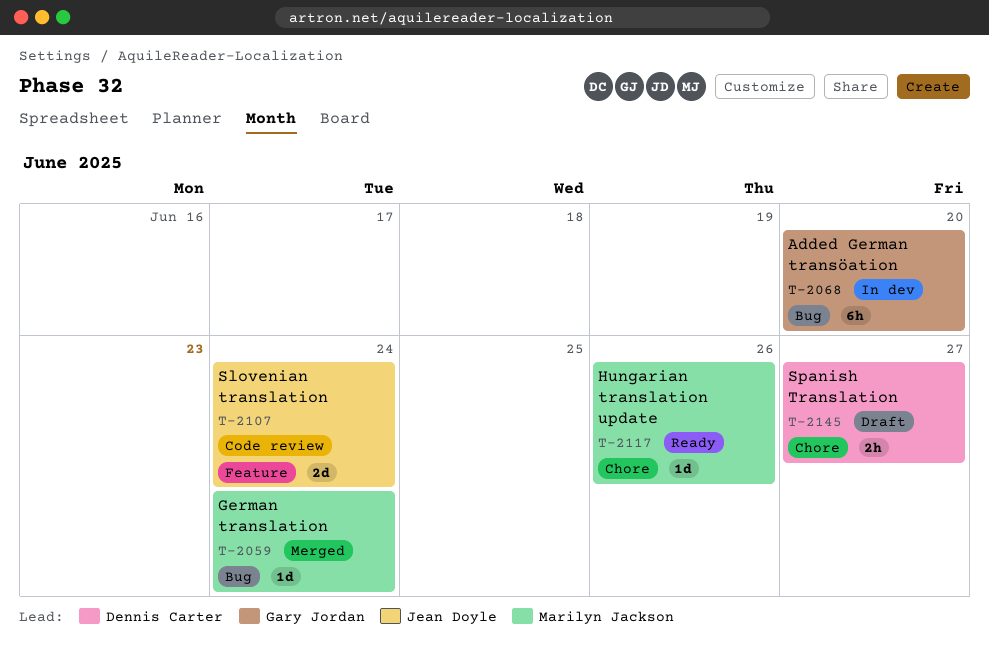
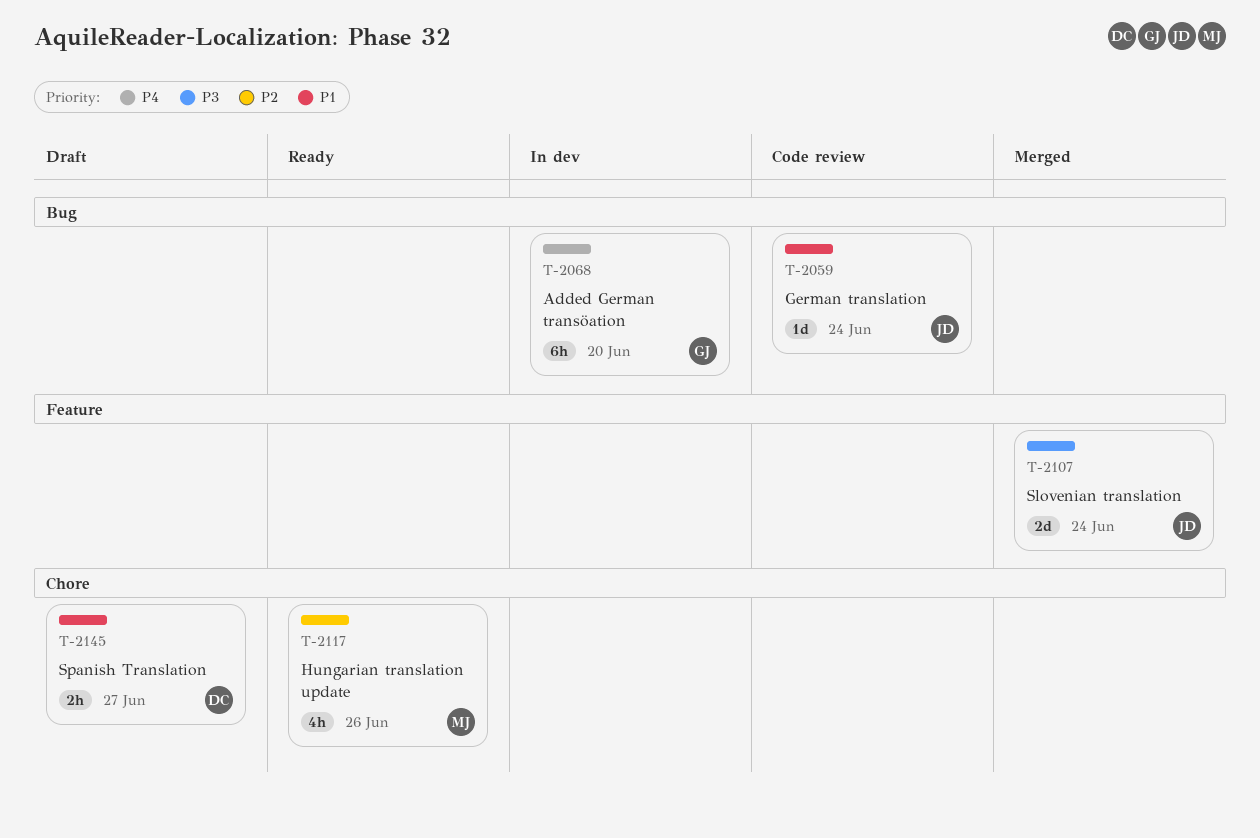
T-2059, status: Merged -> Code review
T-2059, owner: Marilyn Jackson -> Jean Doyle
T-2107, status: Code review -> Merged
T-2117, estimate: 1d -> 4h

